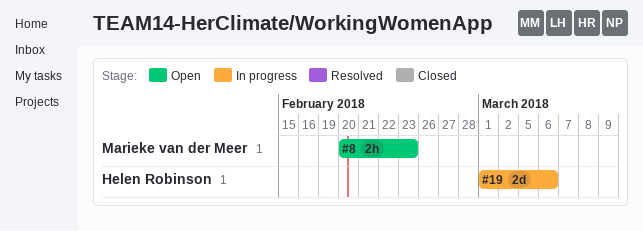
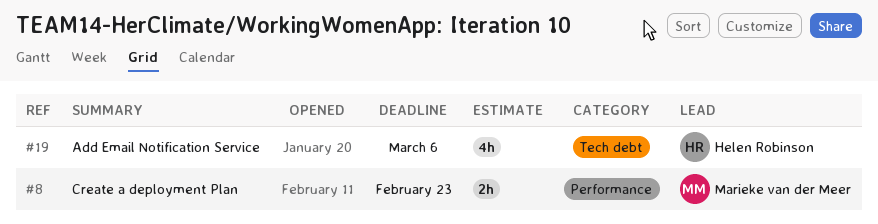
#19, estimate: 2d -> 4h

